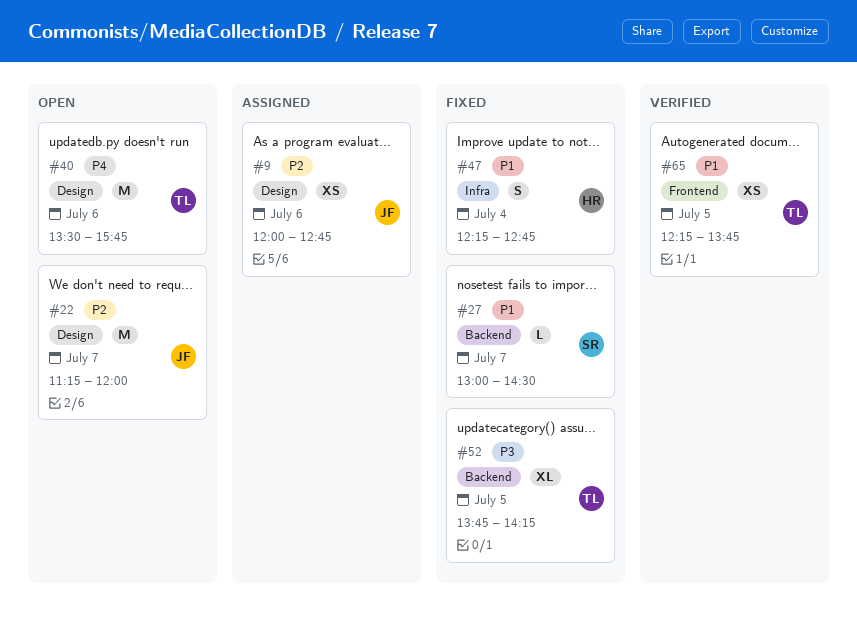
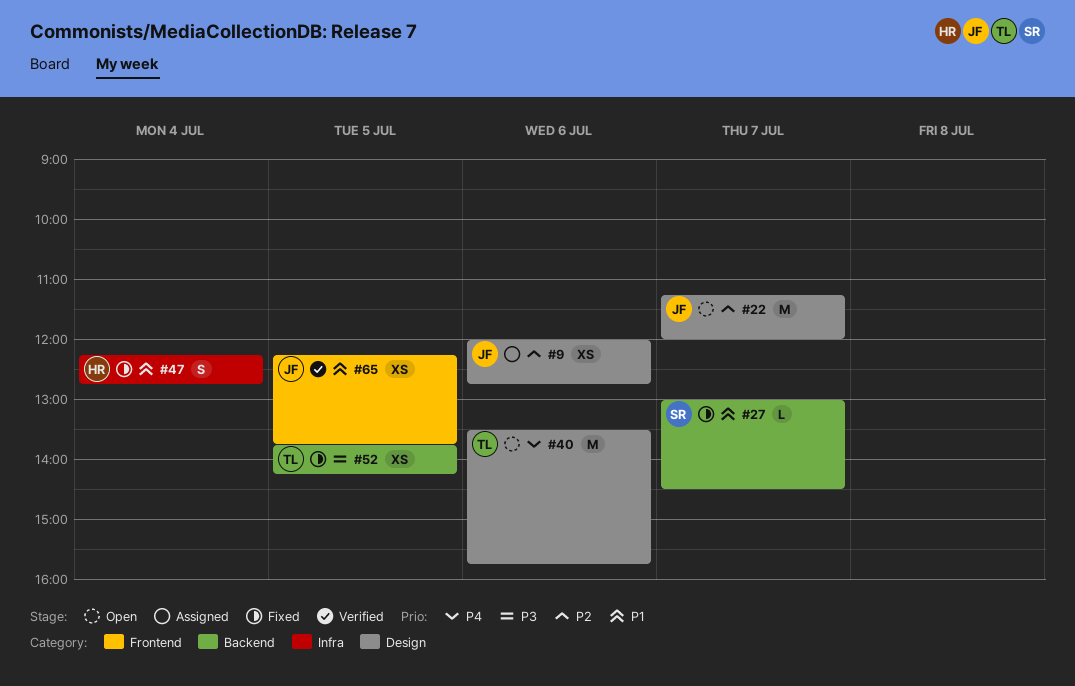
#52, estimate: XL -> XS
#65, owner: TL -> JF

